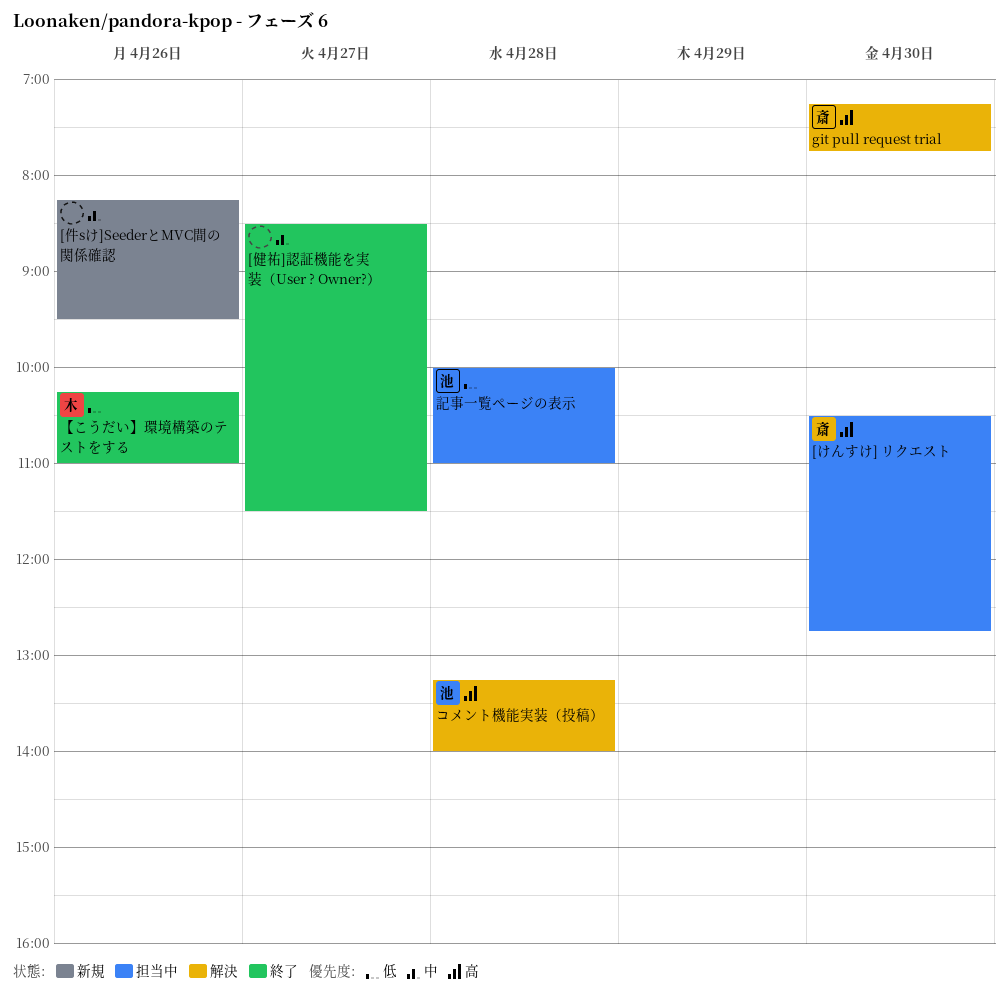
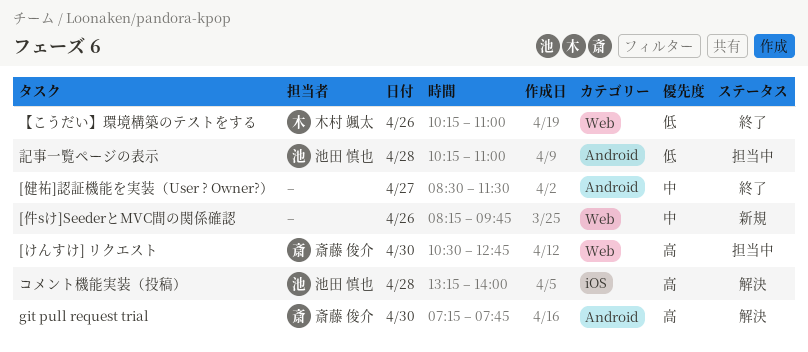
[件sけ]SeederとMVC間の関係確認, ends: 09:30 -> 09:45
記事一覧ページの表示, begins: 10:00 -> 10:15

